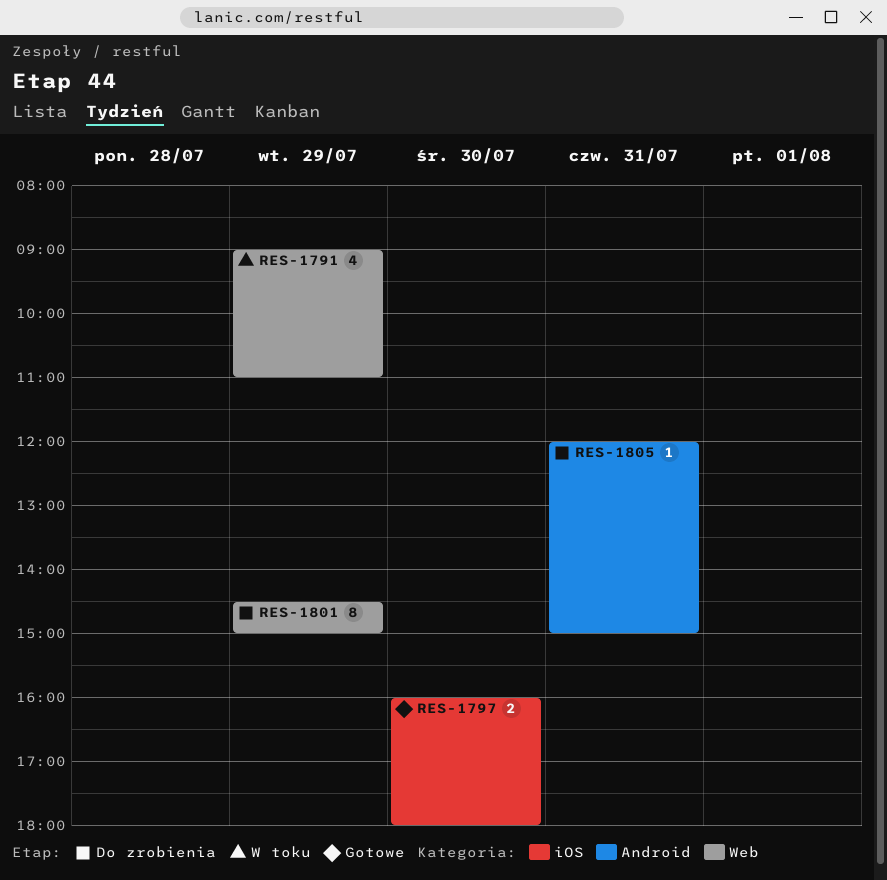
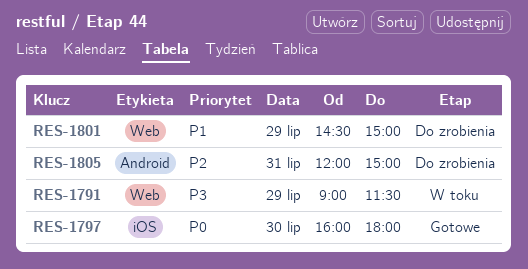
RES-1791, ends: 11:00 -> 11:30

